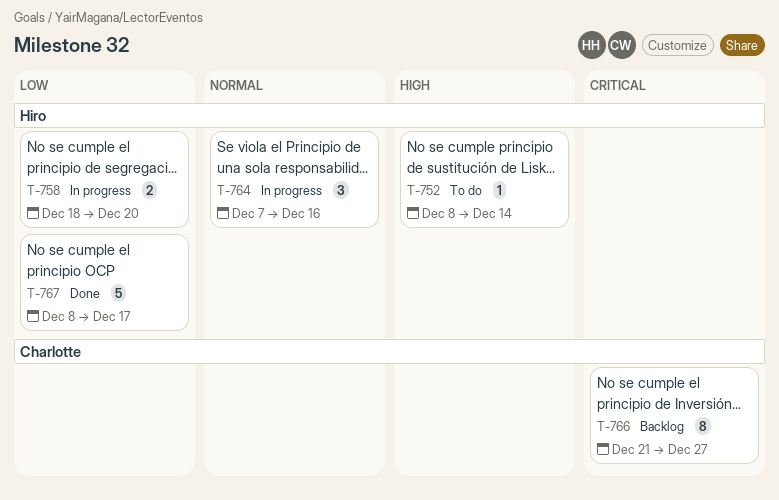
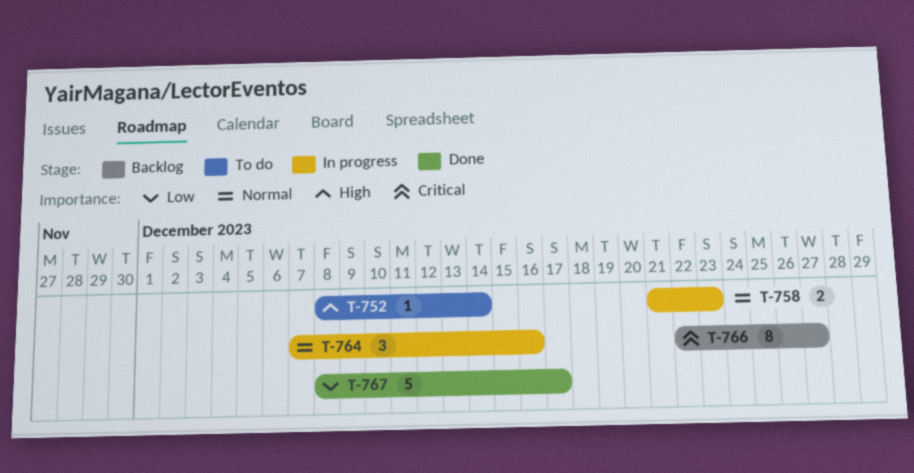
T-758, priority: Low -> Normal
T-758, start: Dec 18 -> Dec 21
T-758, due: Dec 20 -> Dec 23
T-766, start: Dec 21 -> Dec 22

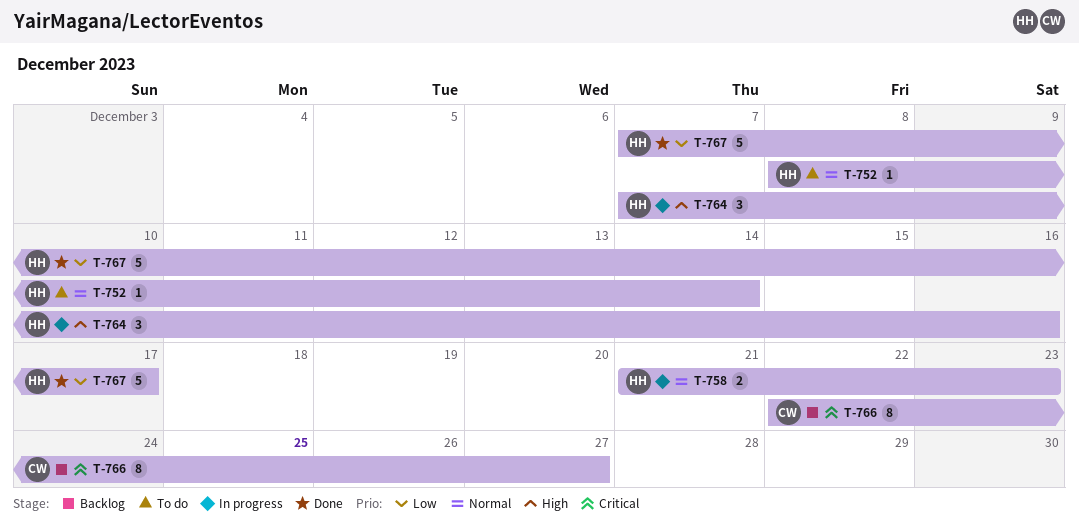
T-752, priority: High -> Normal
T-764, priority: Normal -> High
T-767, start: Dec 8 -> Dec 7

